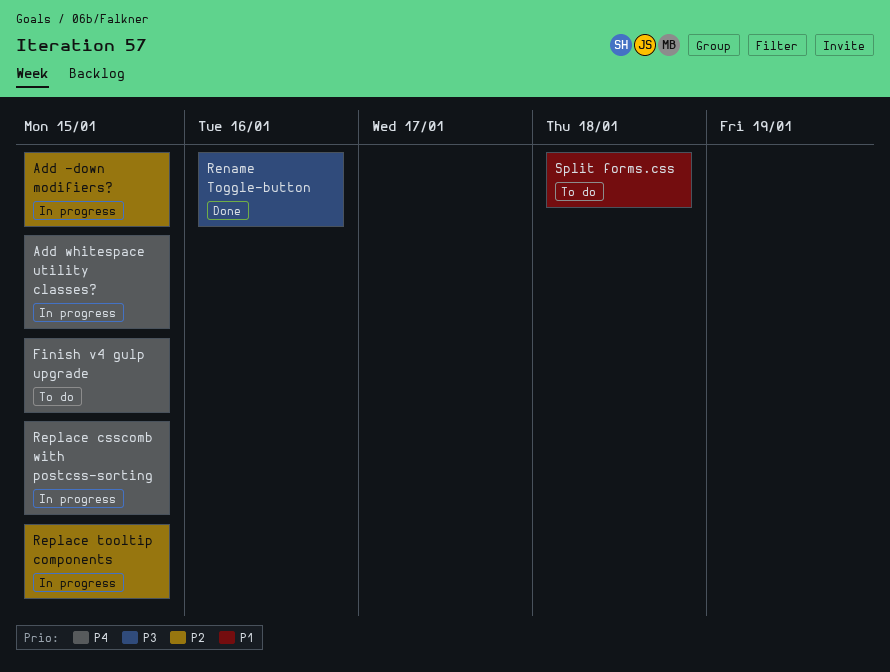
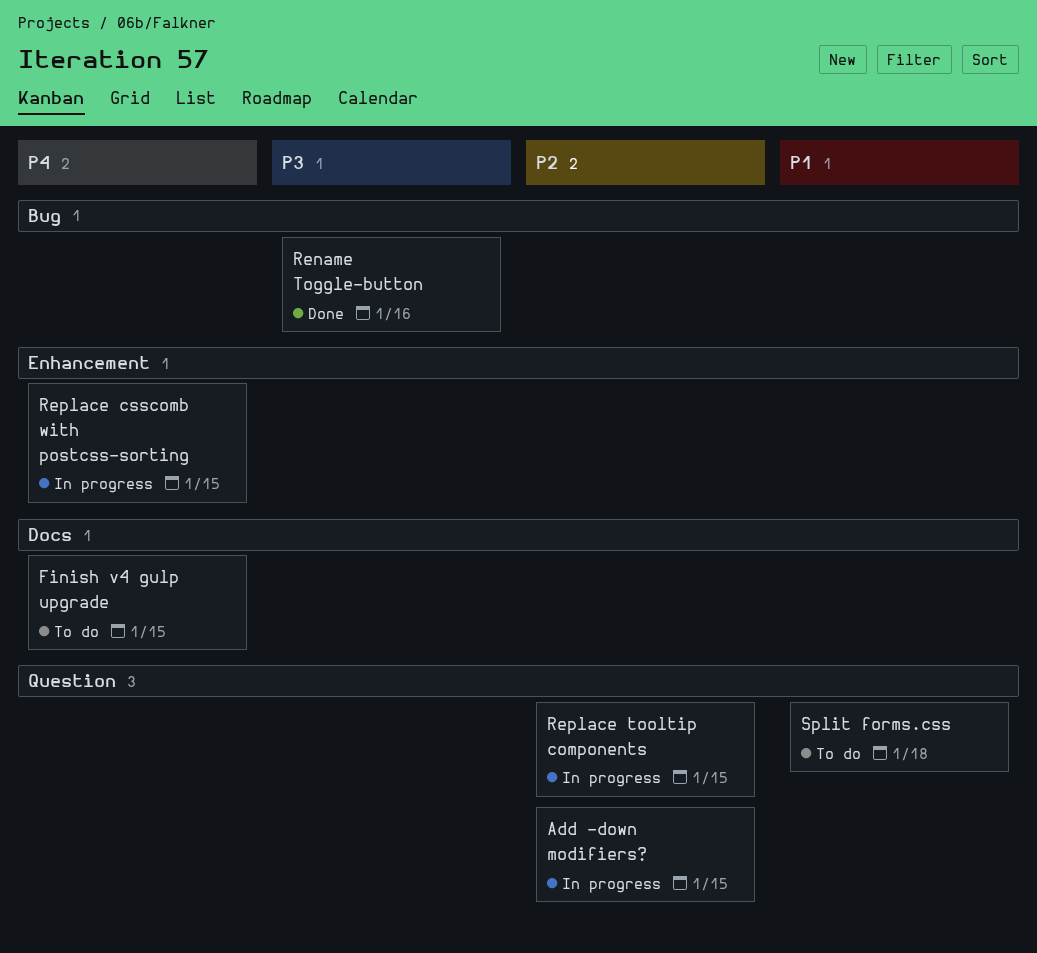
Add whitespace utility classes?: present -> none

